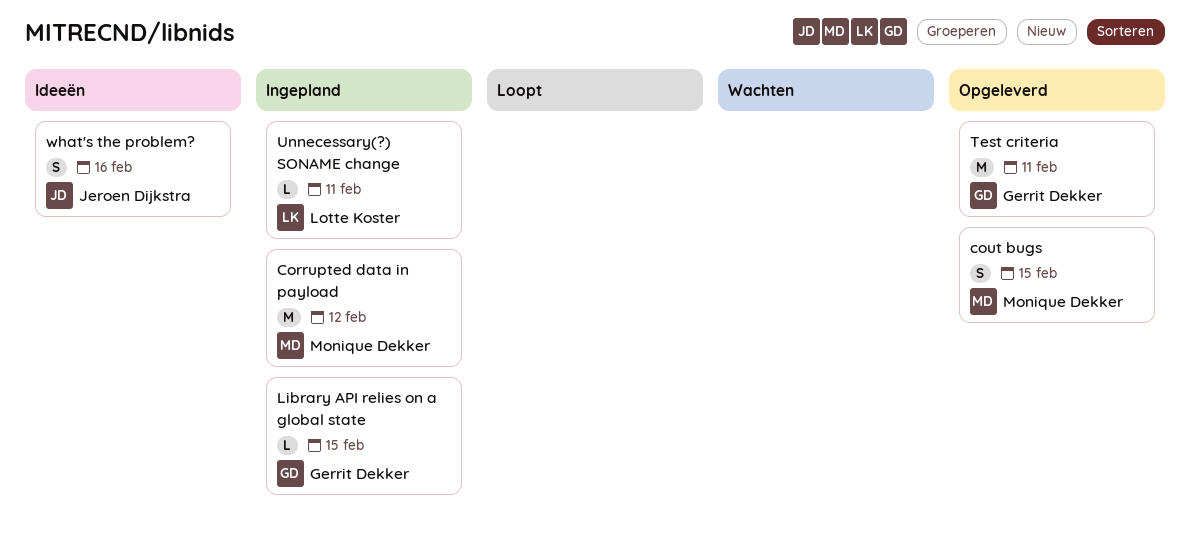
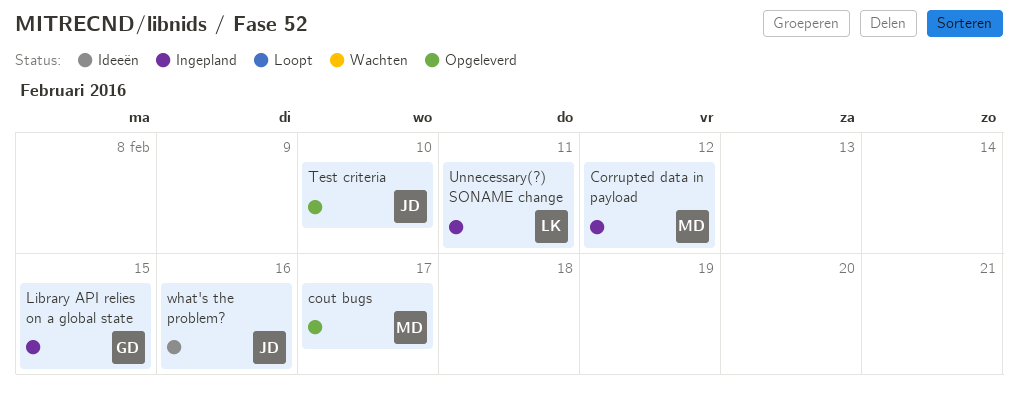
cout bugs, due: Feb 15 -> Feb 17
Test criteria, owner: Gerrit Dekker -> Jeroen Dijkstra
Test criteria, due: Feb 11 -> Feb 10

